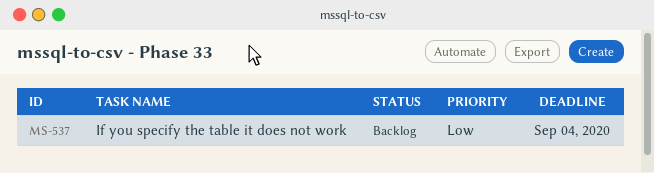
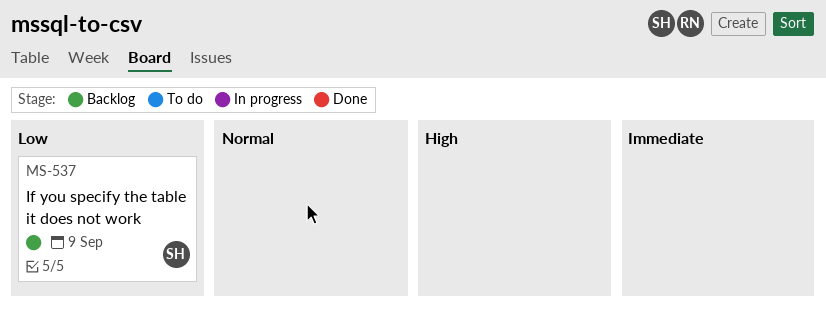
MS-537, due: Sep 4 -> Sep 9

